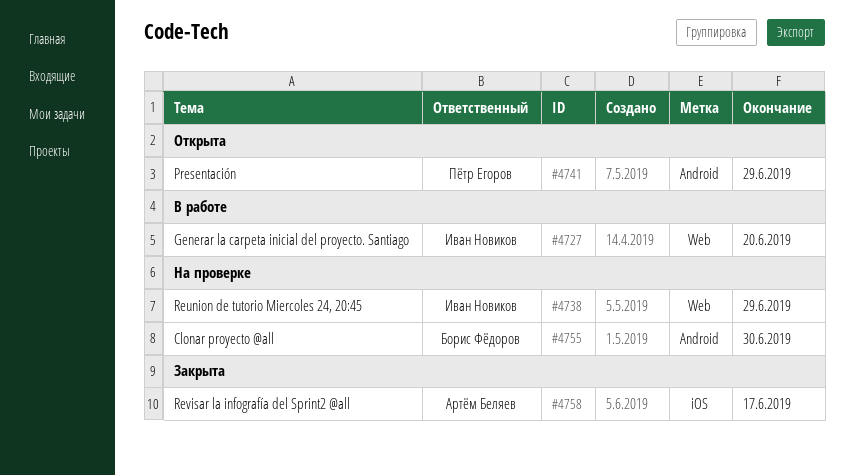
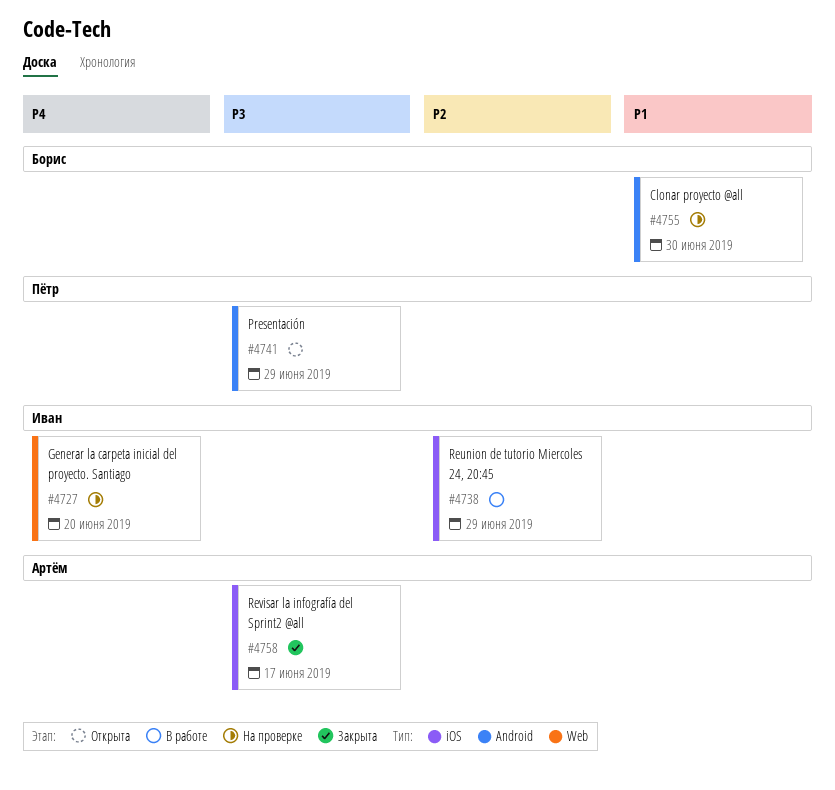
#4727, status: В работе -> На проверке
#4738, status: На проверке -> В работе
#4738, label: Web -> iOS

